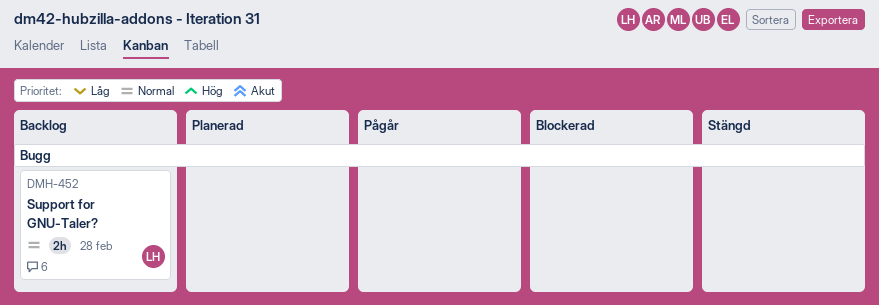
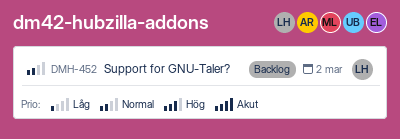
DMH-452, due: Feb 28 -> Mar 2

